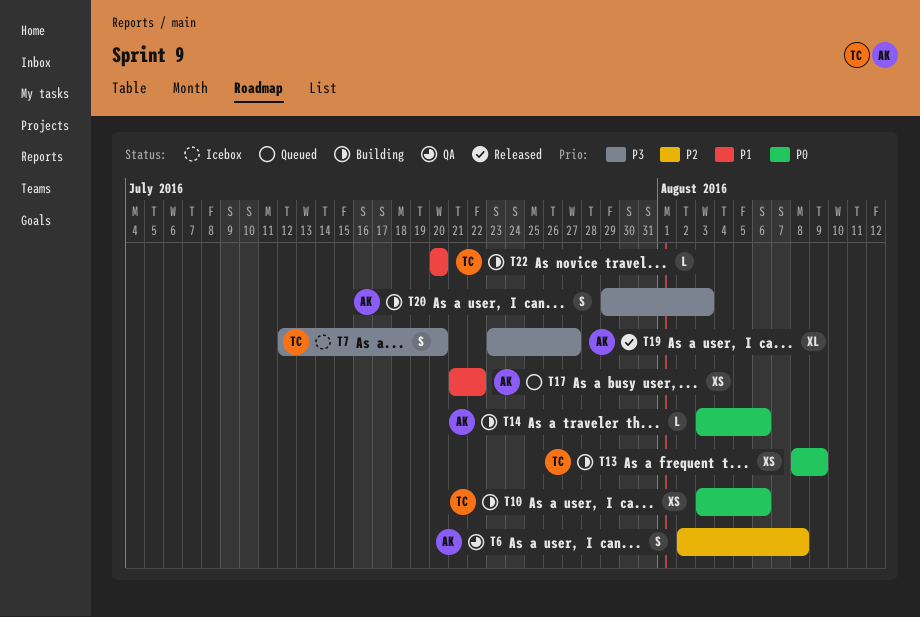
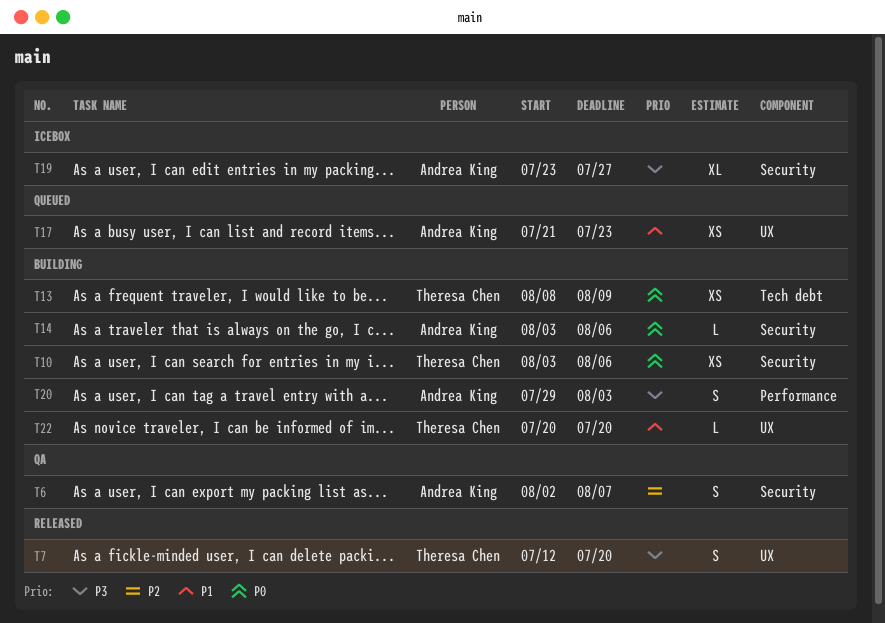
T6, due: Aug 8 -> Aug 7
T7, status: Icebox -> Released
T17, due: Jul 22 -> Jul 23
T19, status: Released -> Icebox

